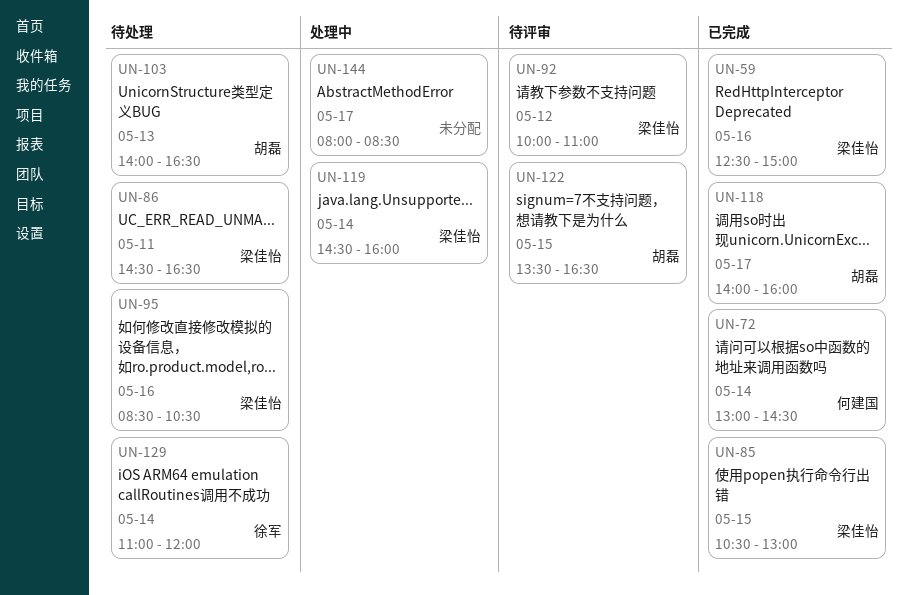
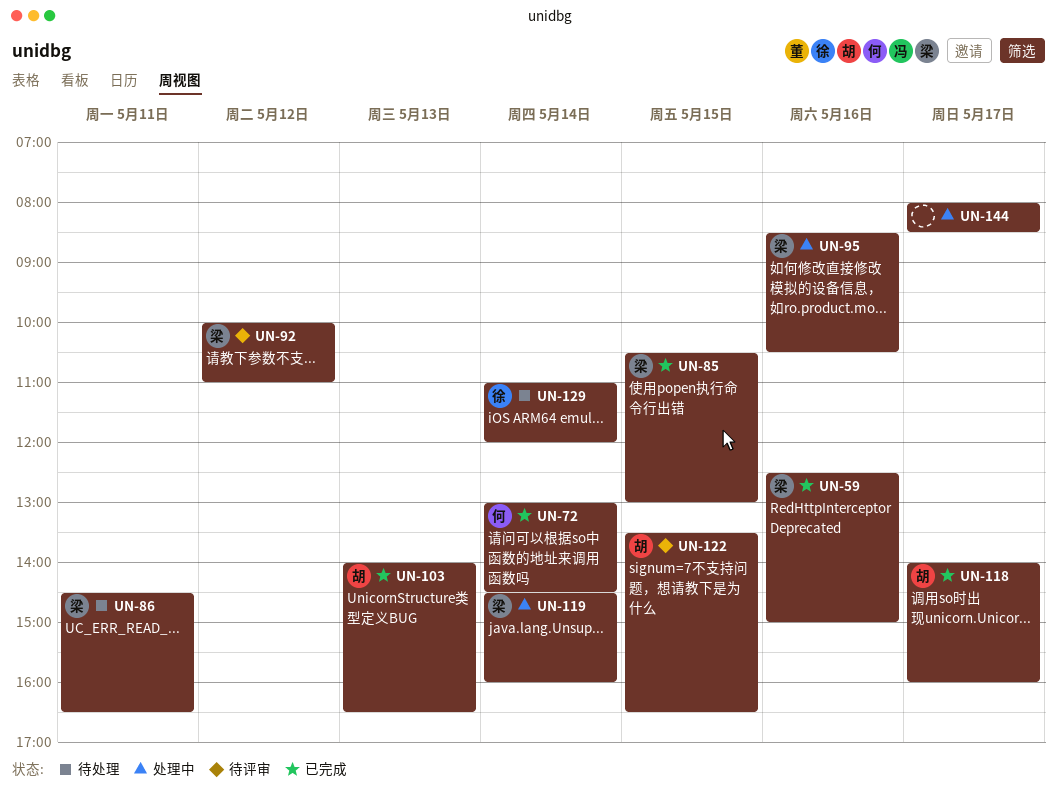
UN-95, status: 待处理 -> 处理中
UN-103, status: 待处理 -> 已完成

